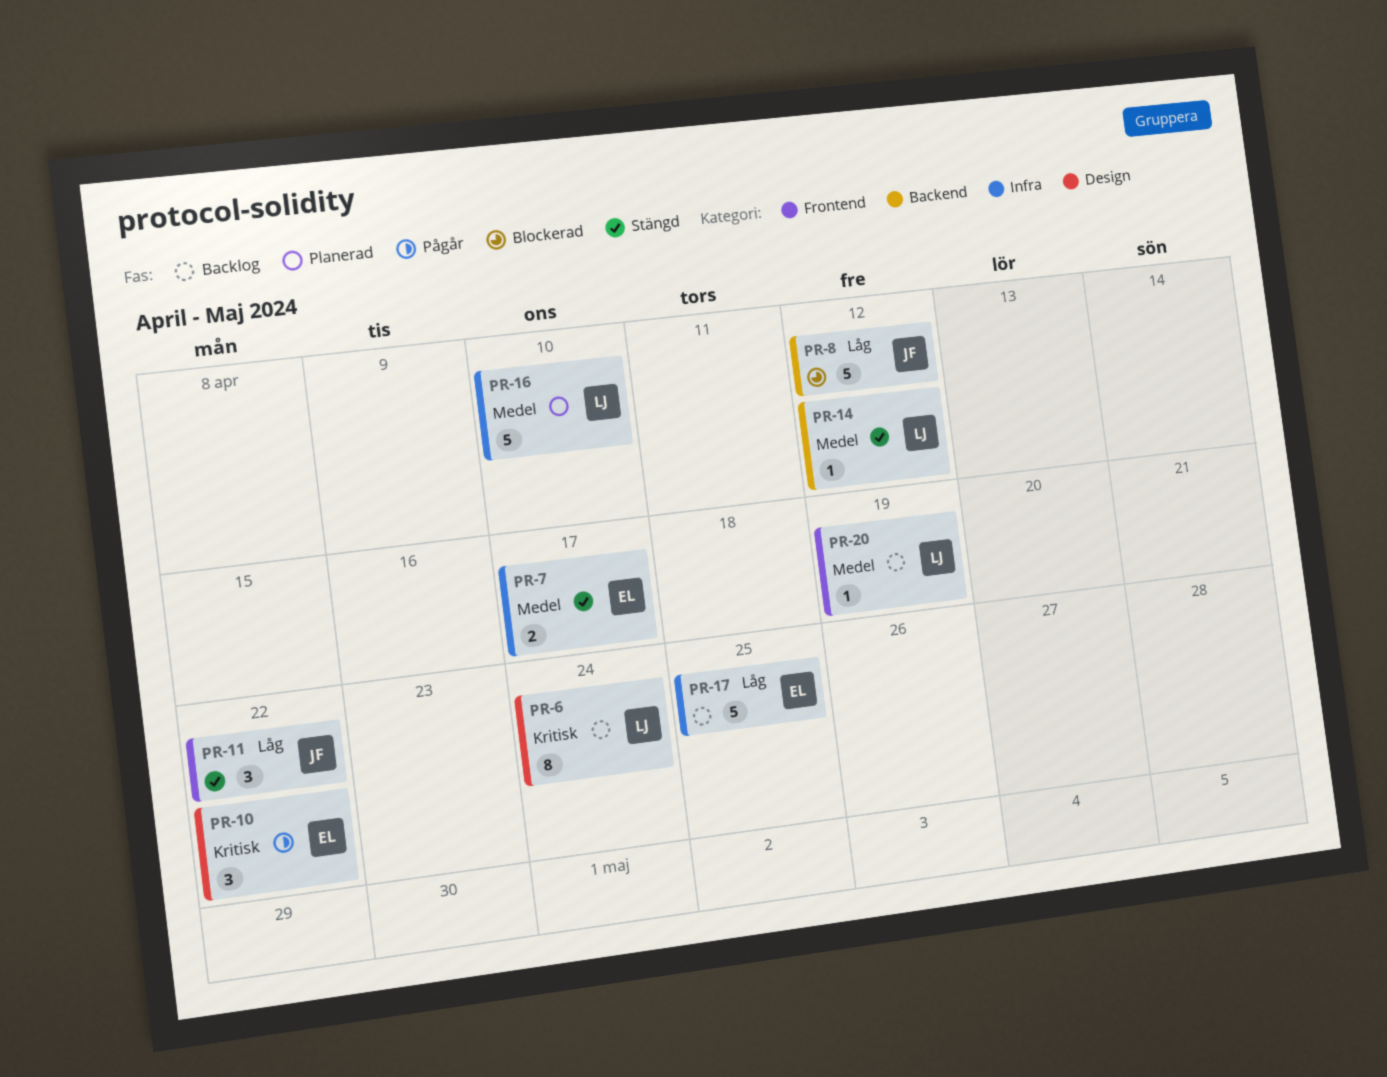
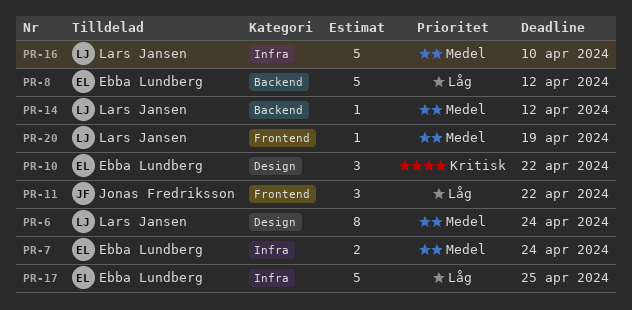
PR-6, priority: Kritisk -> Medel
PR-7, due: Apr 17 -> Apr 24
PR-8, owner: Jonas Fredriksson -> Ebba Lundberg

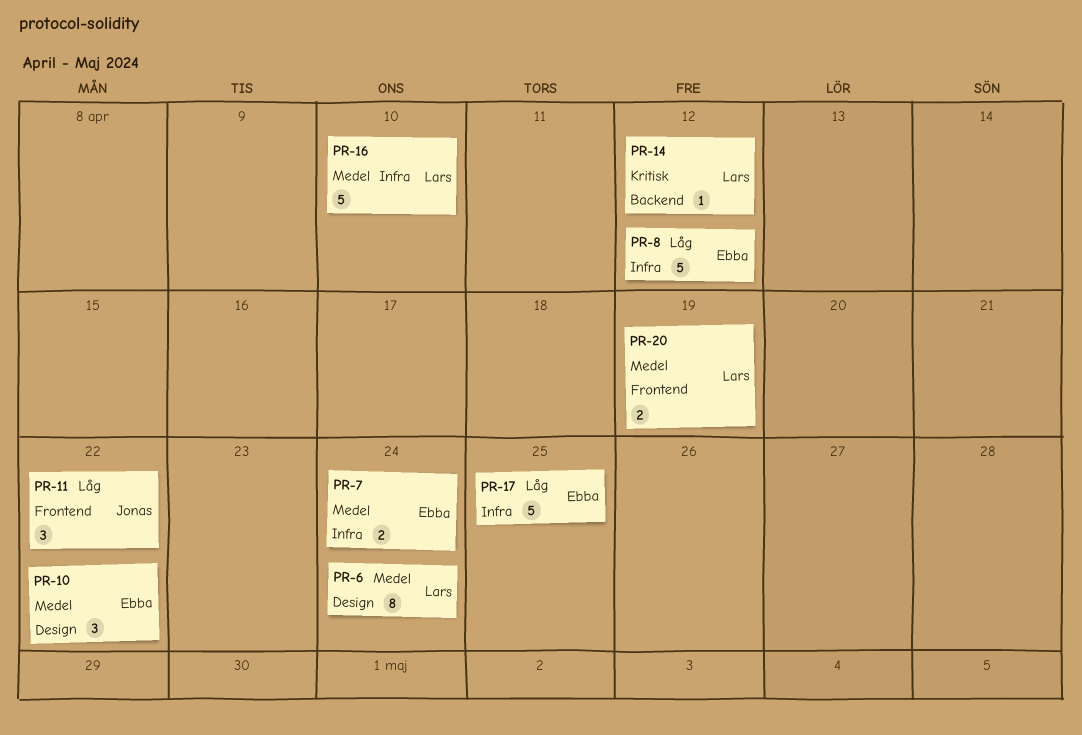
PR-8, label: Backend -> Infra
PR-10, priority: Kritisk -> Medel
PR-14, priority: Medel -> Kritisk
PR-20, estimate: 1 -> 2

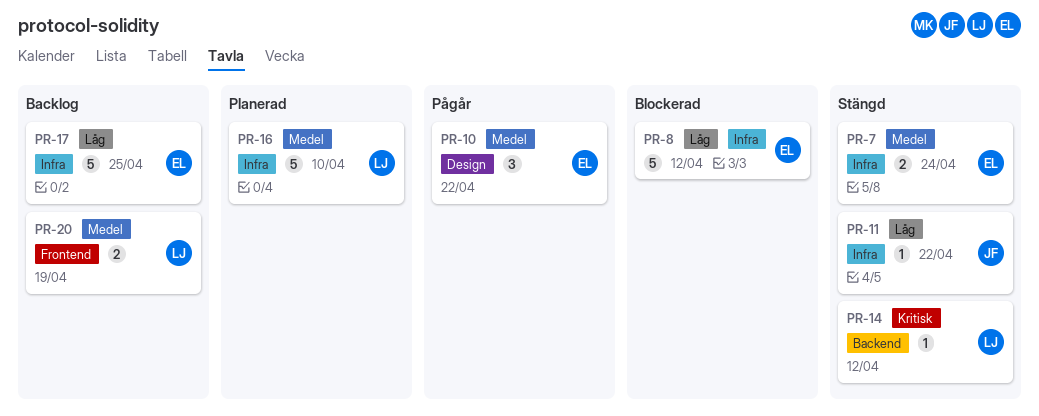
PR-6: present -> none
PR-11, label: Frontend -> Infra
PR-11, estimate: 3 -> 1

